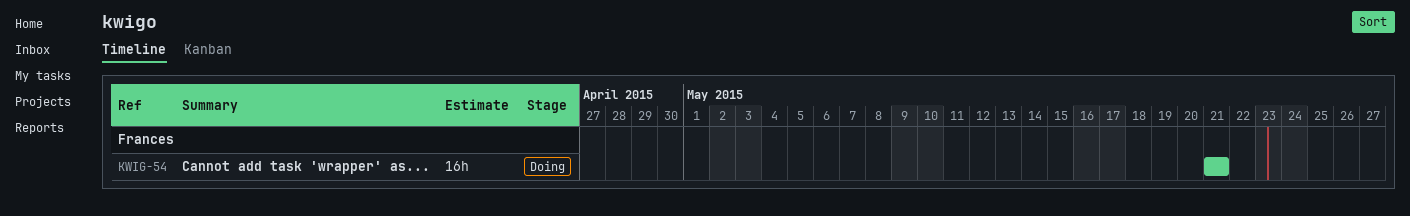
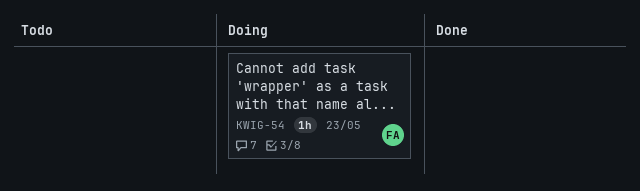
KWIG-54, estimate: 16h -> 1h
KWIG-54, due: May 21 -> May 23

